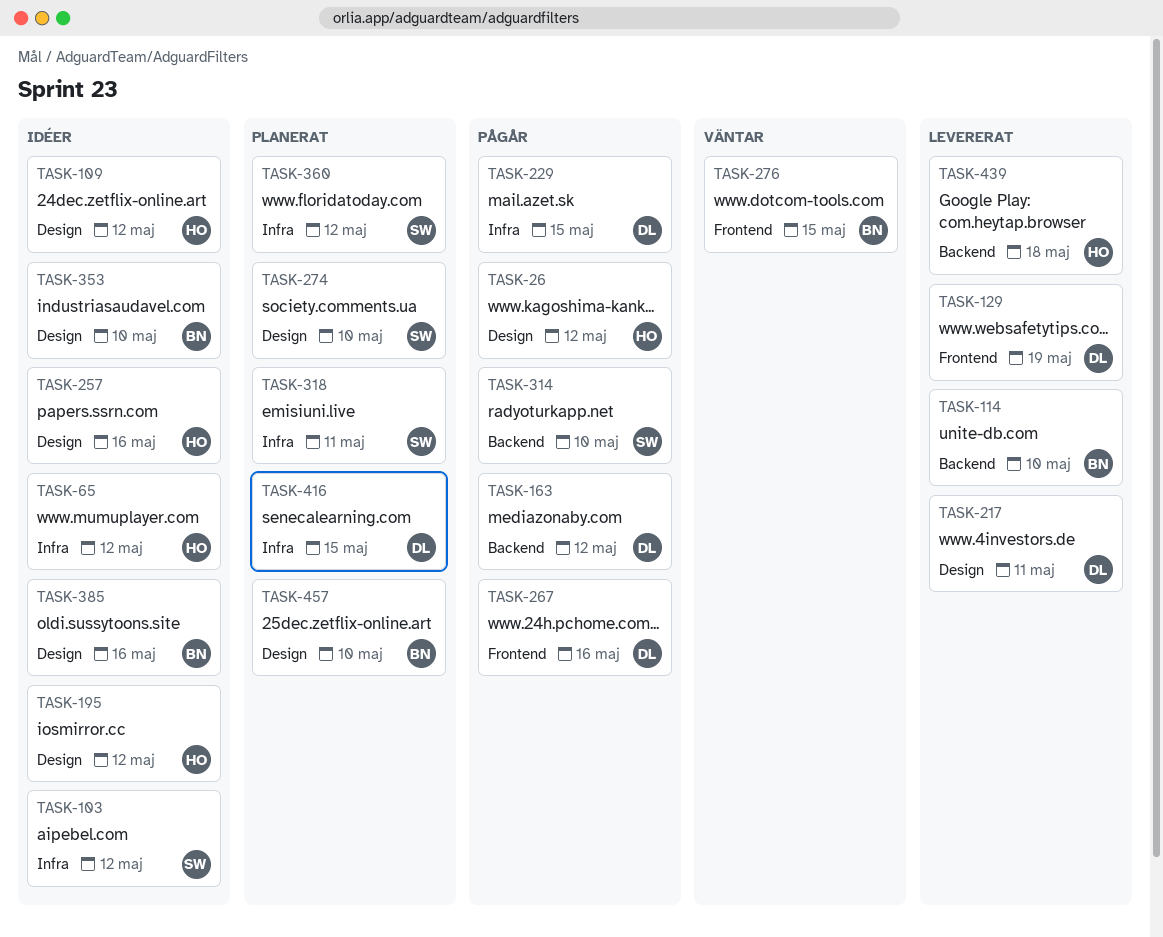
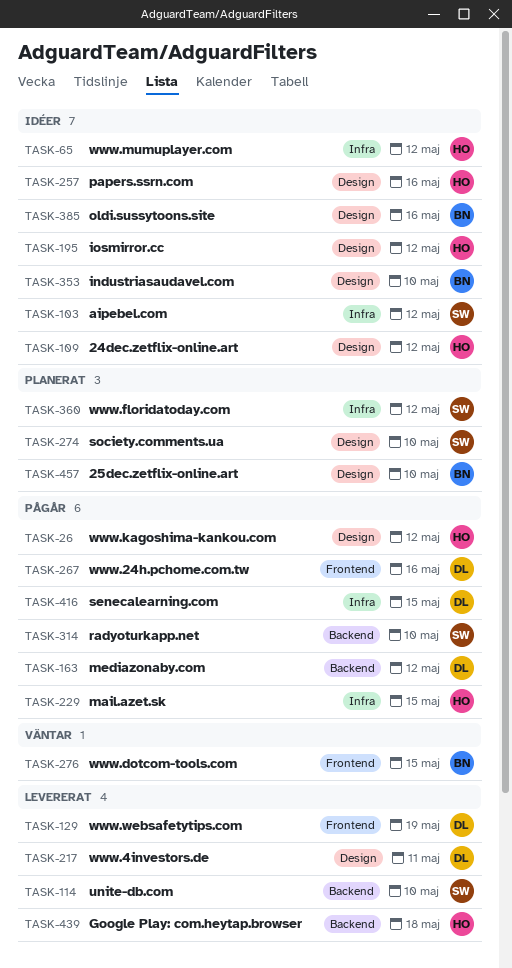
TASK-114, owner: BN -> SW
TASK-229, owner: DL -> HO
TASK-318: present -> none
TASK-416, status: Planerat -> Pågår

